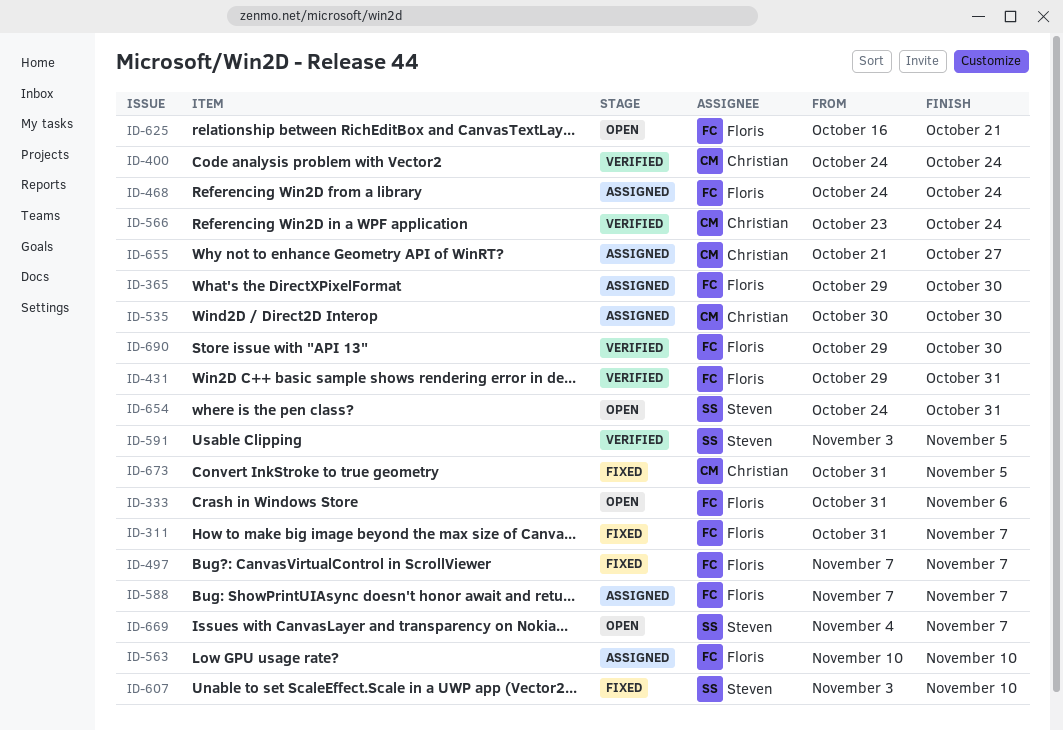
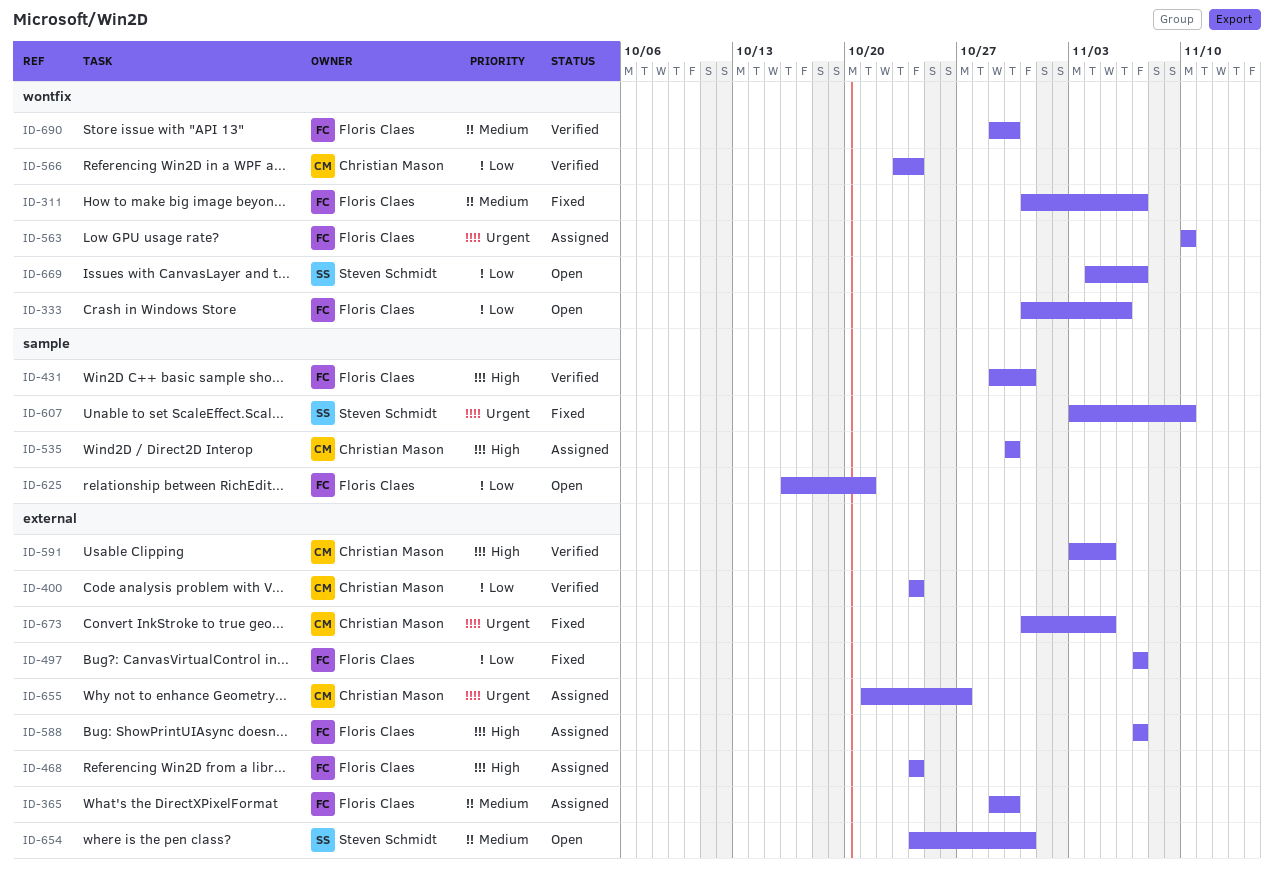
ID-591, owner: Steven Schmidt -> Christian Mason

